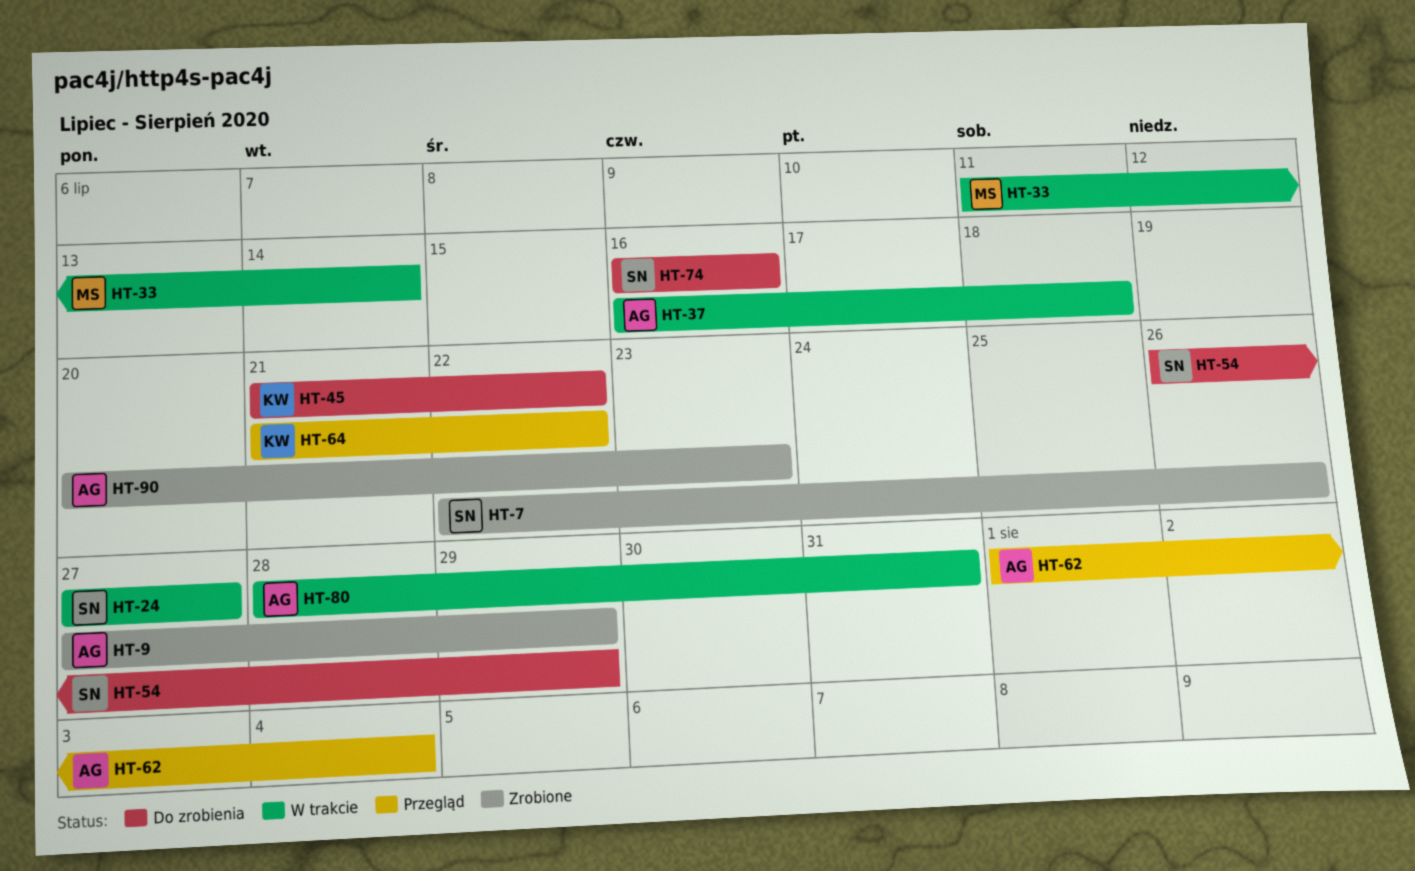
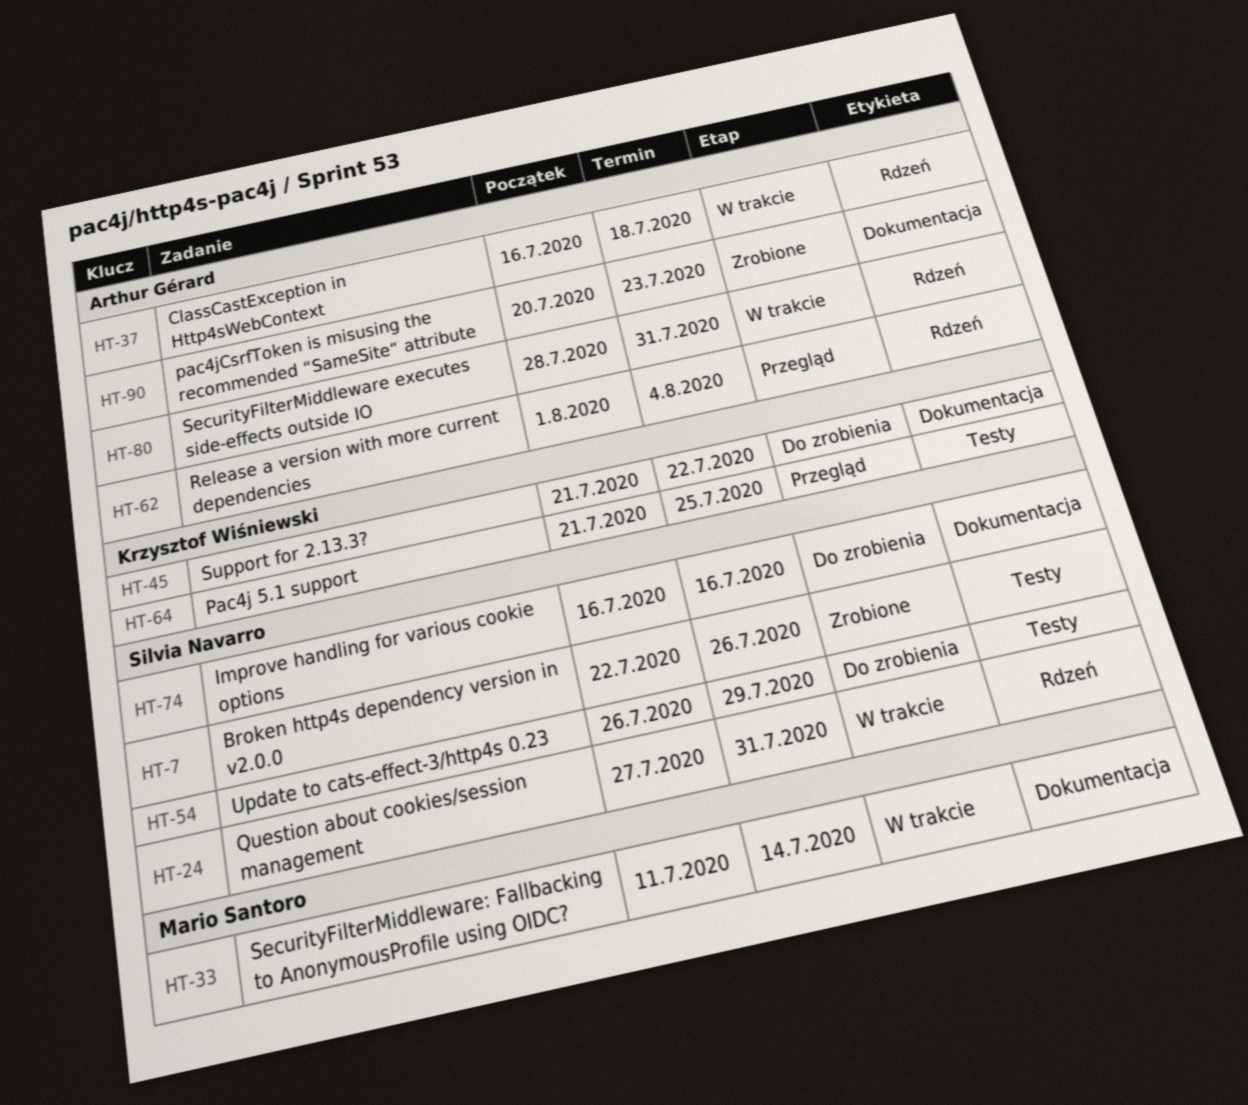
HT-9: present -> none
HT-24, due: Jul 27 -> Jul 31
HT-64, due: Jul 22 -> Jul 25

